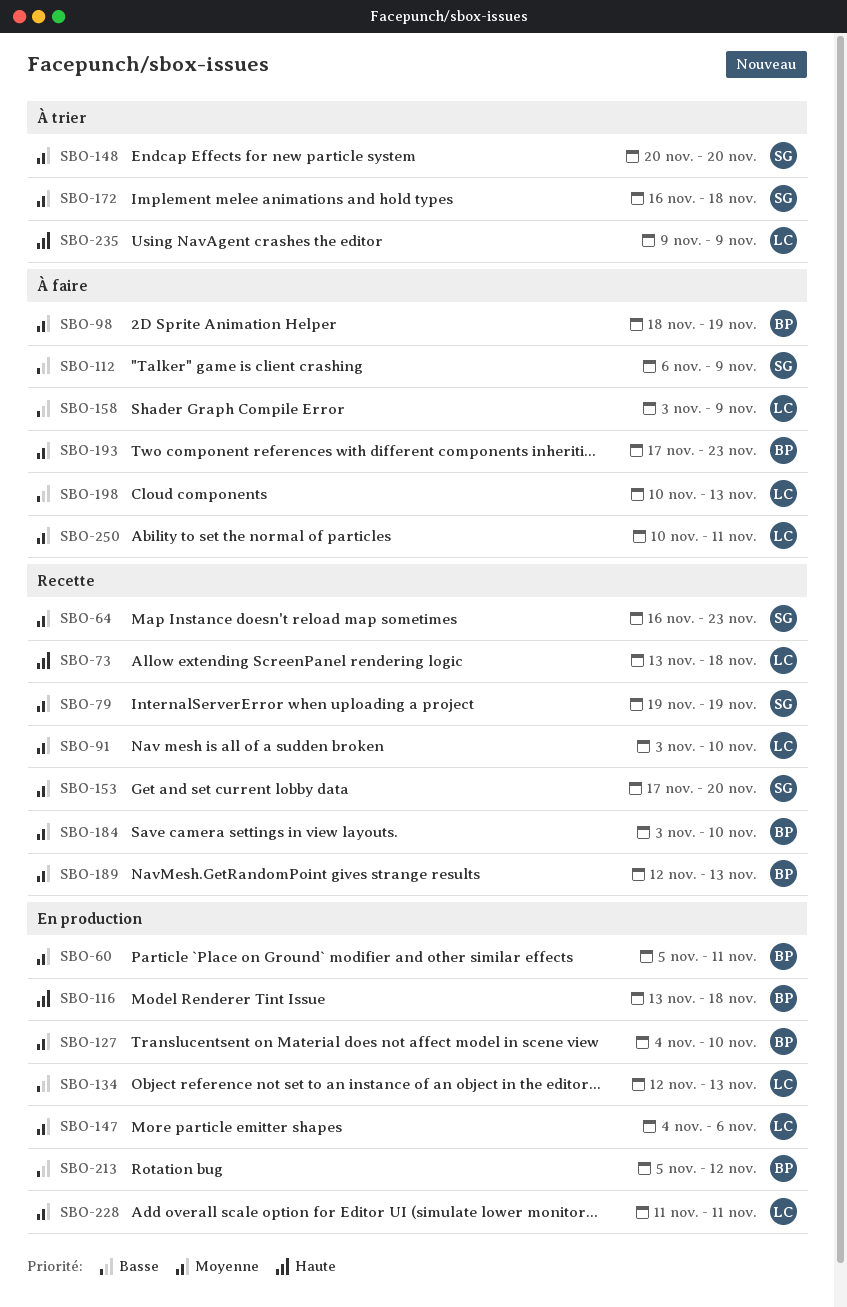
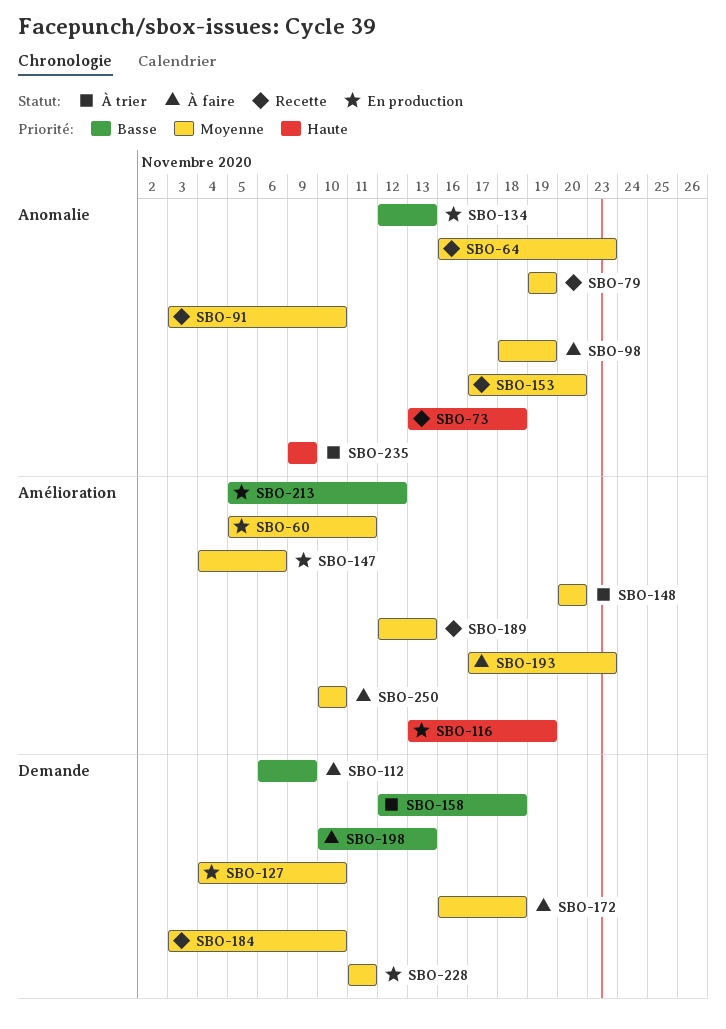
SBO-116, due: Nov 18 -> Nov 19
SBO-158, status: À faire -> À trier
SBO-158, start: Nov 3 -> Nov 12
SBO-158, due: Nov 9 -> Nov 18
SBO-172, status: À trier -> À faire
SBO-250, due: Nov 11 -> Nov 10

